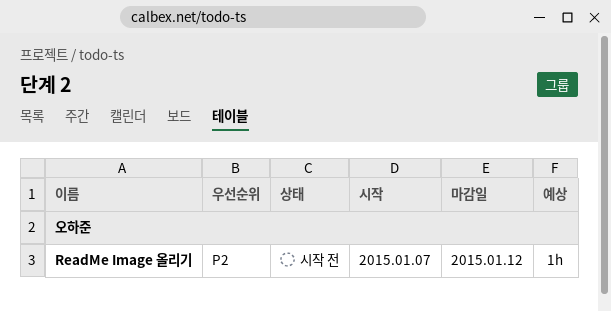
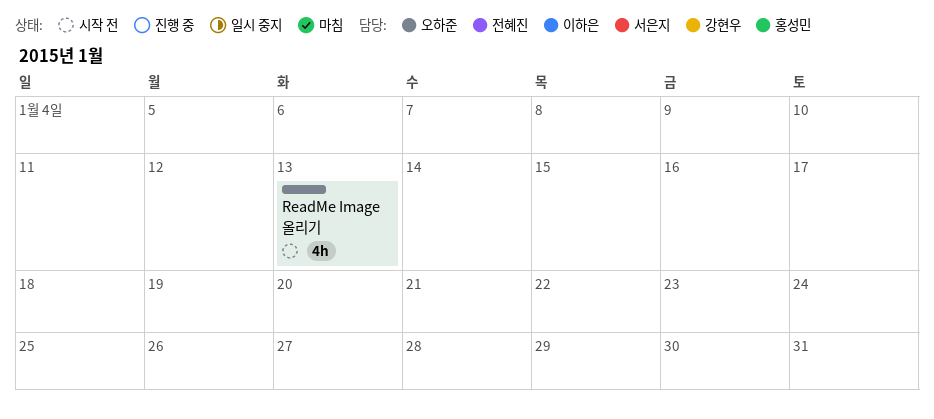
ReadMe Image 올리기, estimate: 1h -> 4h
ReadMe Image 올리기, due: Jan 12 -> Jan 13

